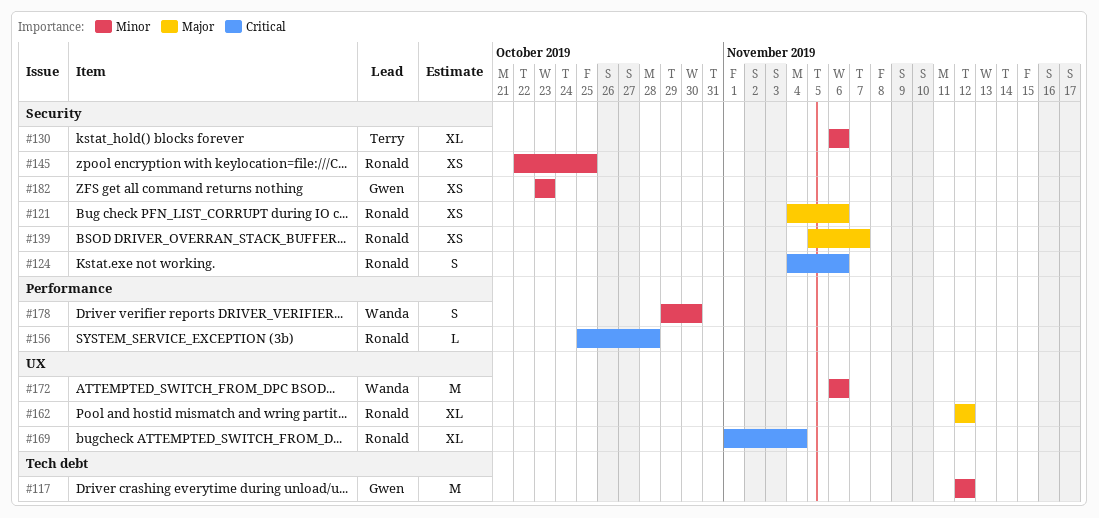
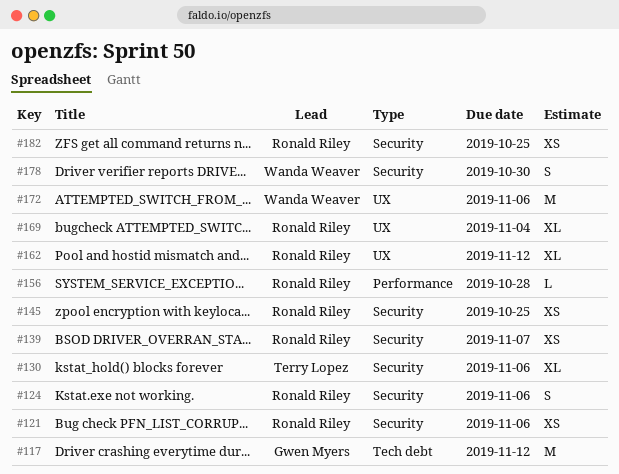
#178, label: Performance -> Security
#182, owner: Gwen Myers -> Ronald Riley
#182, due: Oct 23 -> Oct 25

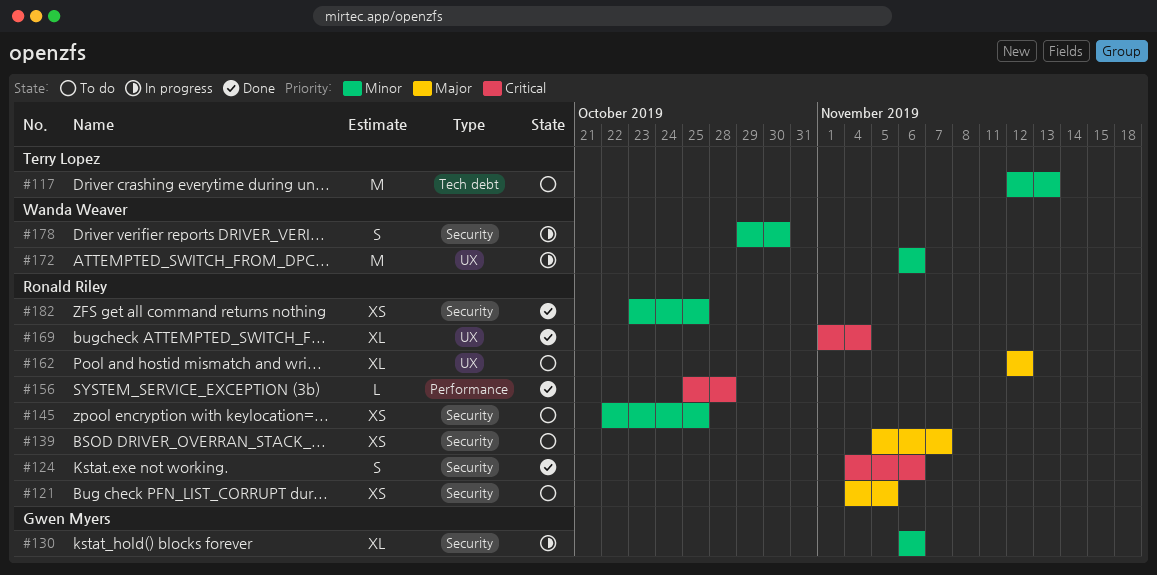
#117, owner: Gwen Myers -> Terry Lopez
#117, due: Nov 12 -> Nov 13
#121, due: Nov 6 -> Nov 5
#130, owner: Terry Lopez -> Gwen Myers

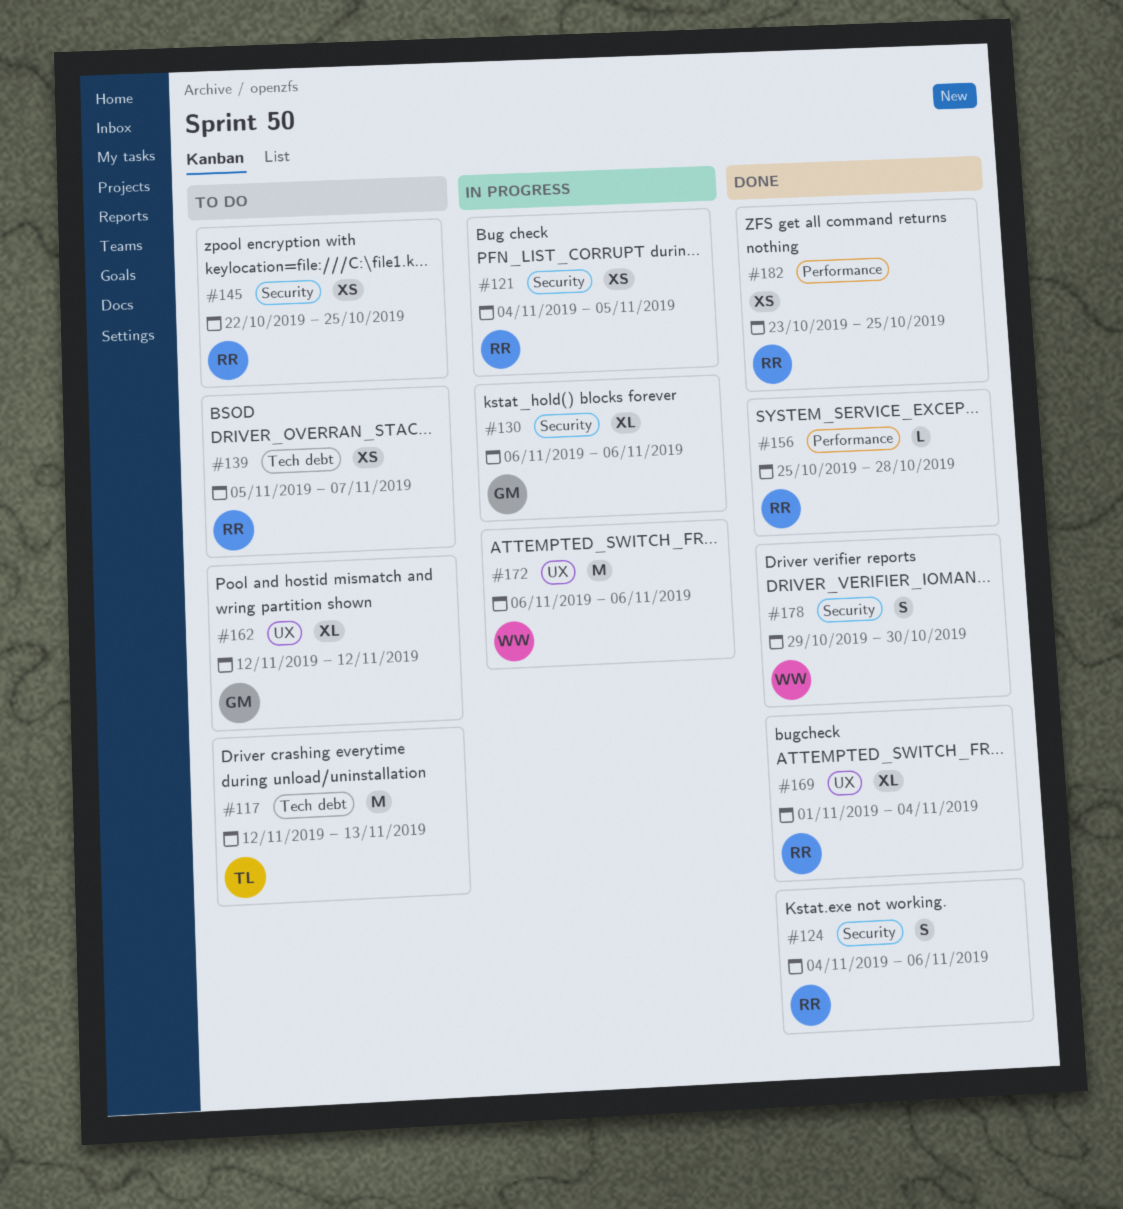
#121, status: To do -> In progress
#139, label: Security -> Tech debt
#162, owner: Ronald Riley -> Gwen Myers
#178, status: In progress -> Done
#182, label: Security -> Performance

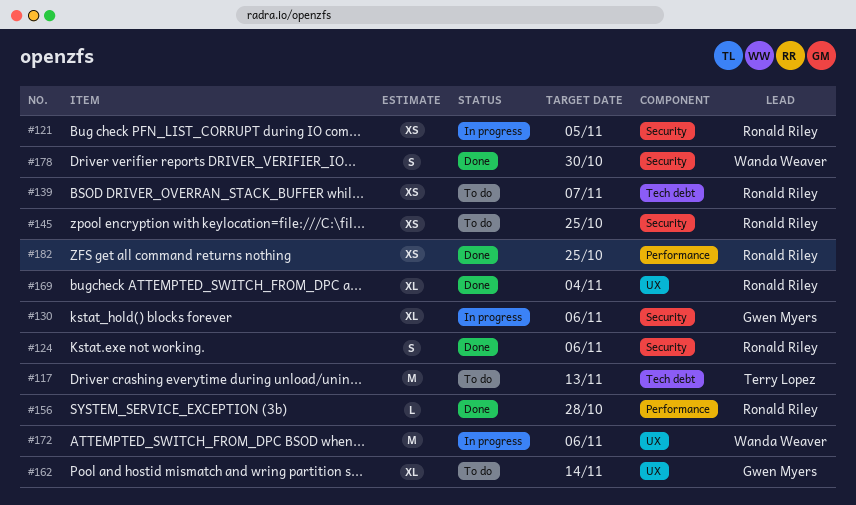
#162, due: Nov 12 -> Nov 14

